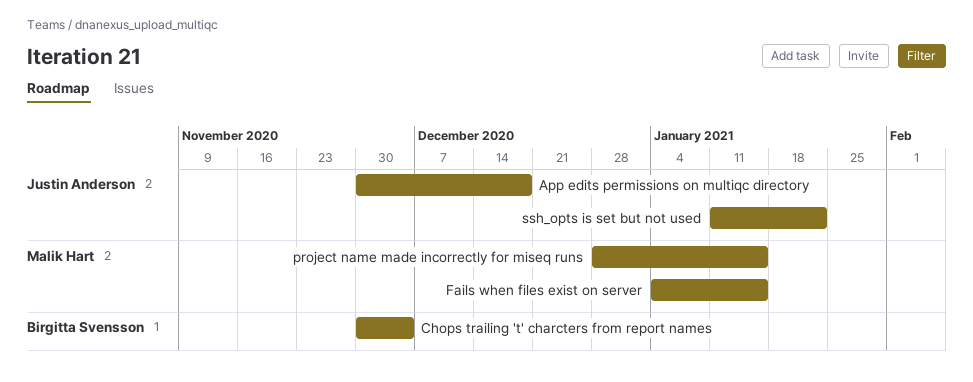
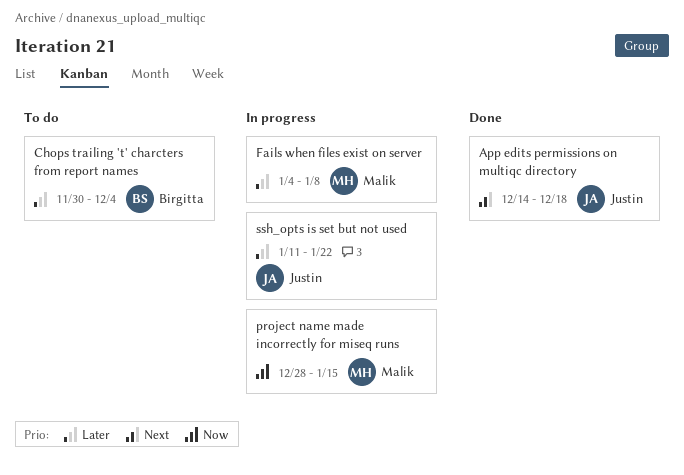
App edits permissions on multiqc directory, start: Nov 30 -> Dec 14
Fails when files exist on server, due: Jan 15 -> Jan 8

